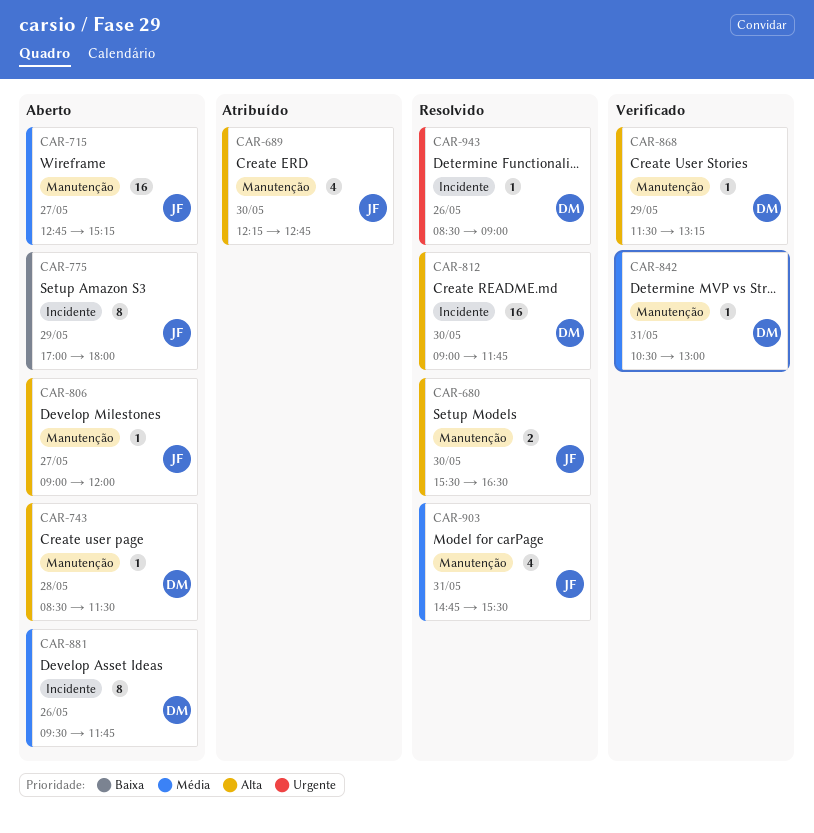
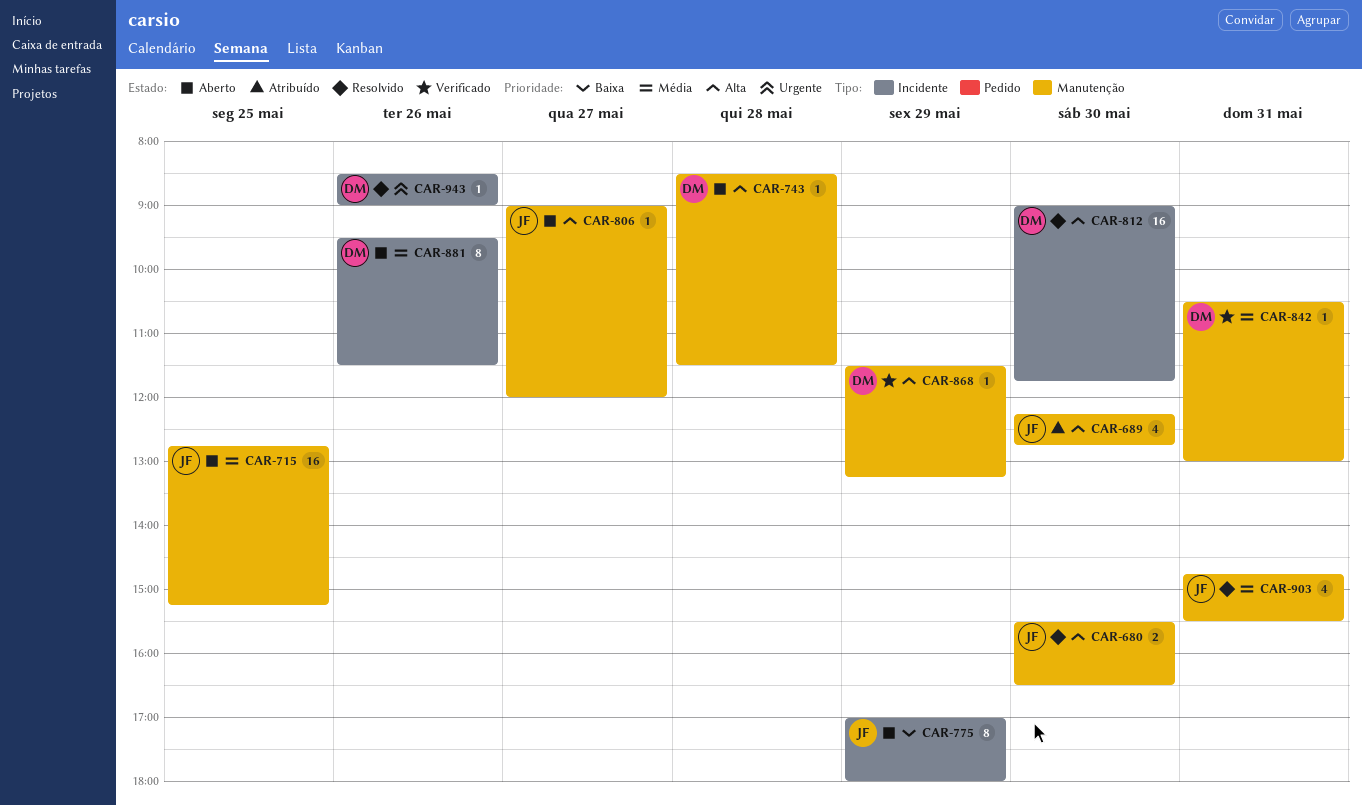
CAR-715, day: May 27 -> May 25
CAR-881, ends: 11:45 -> 11:30

